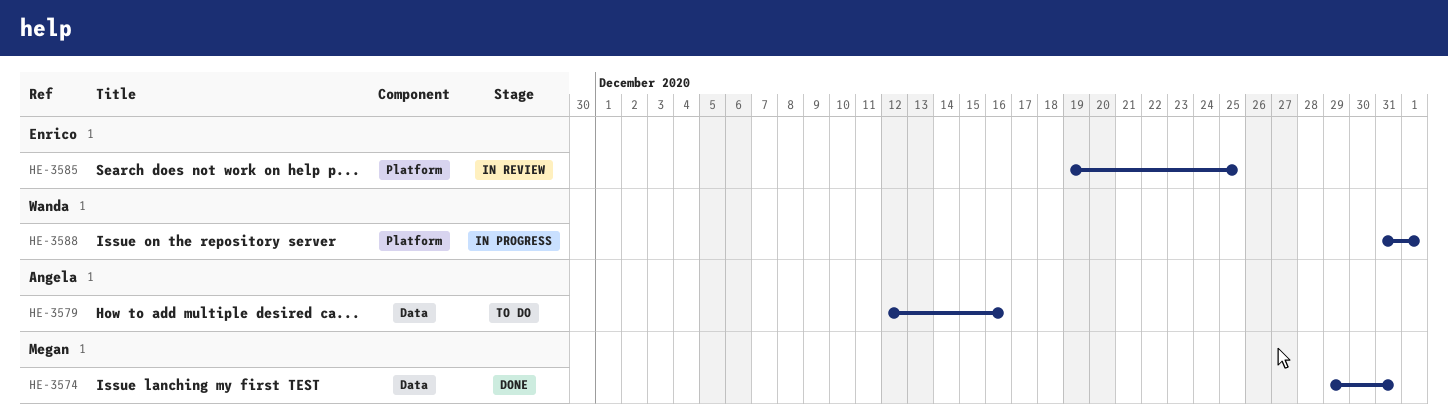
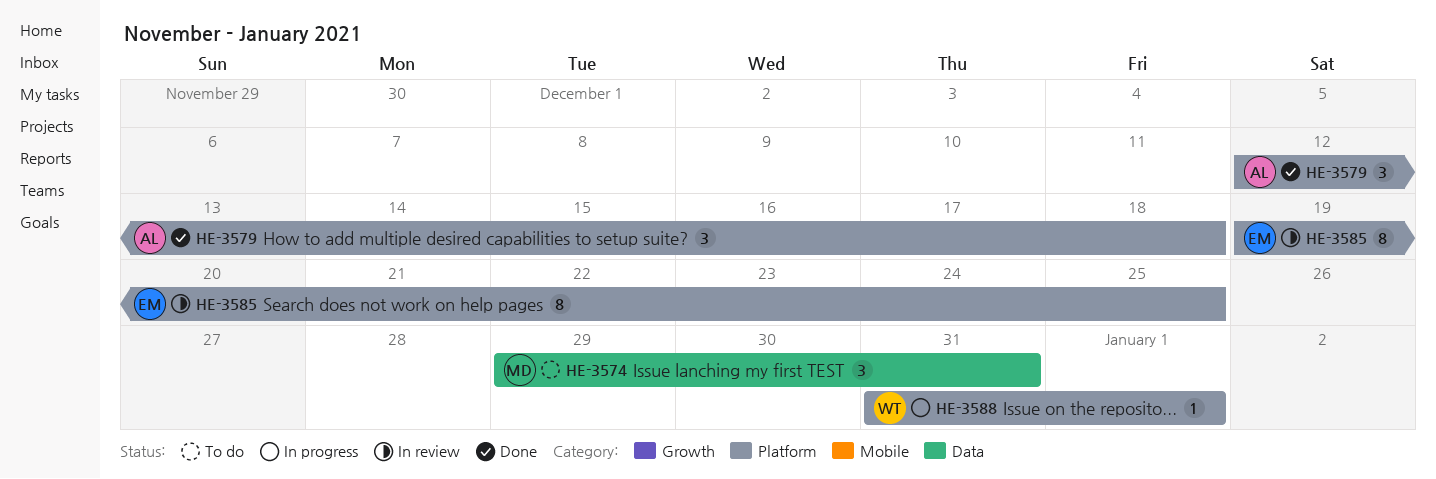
HE-3574, status: Done -> To do
HE-3579, status: To do -> Done
HE-3579, label: Data -> Platform
HE-3579, due: Dec 16 -> Dec 18

